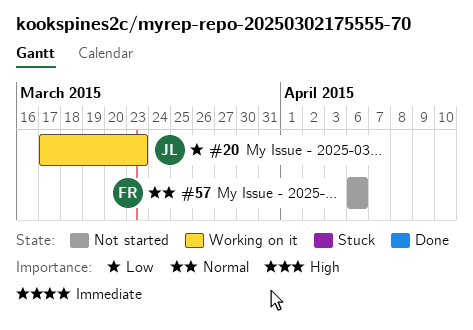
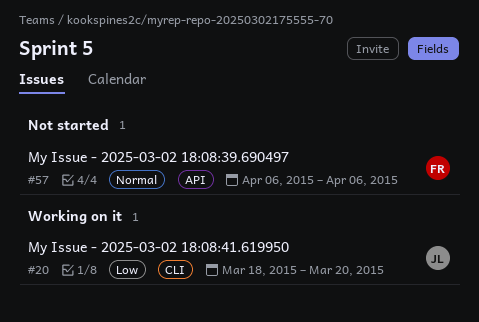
#20, start: Mar 17 -> Mar 18
#20, due: Mar 23 -> Mar 20

